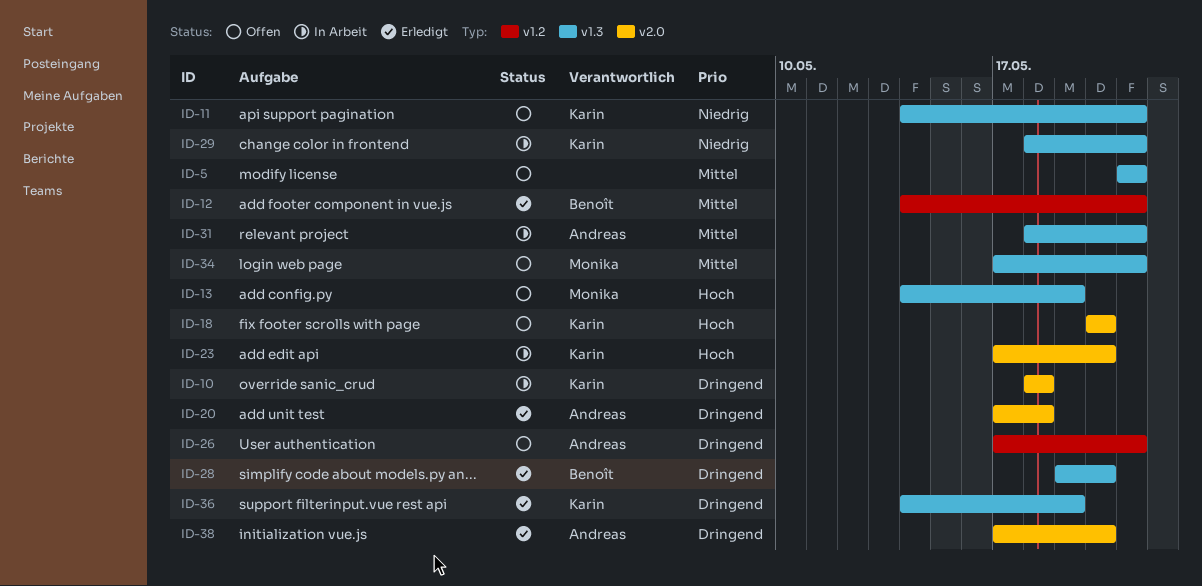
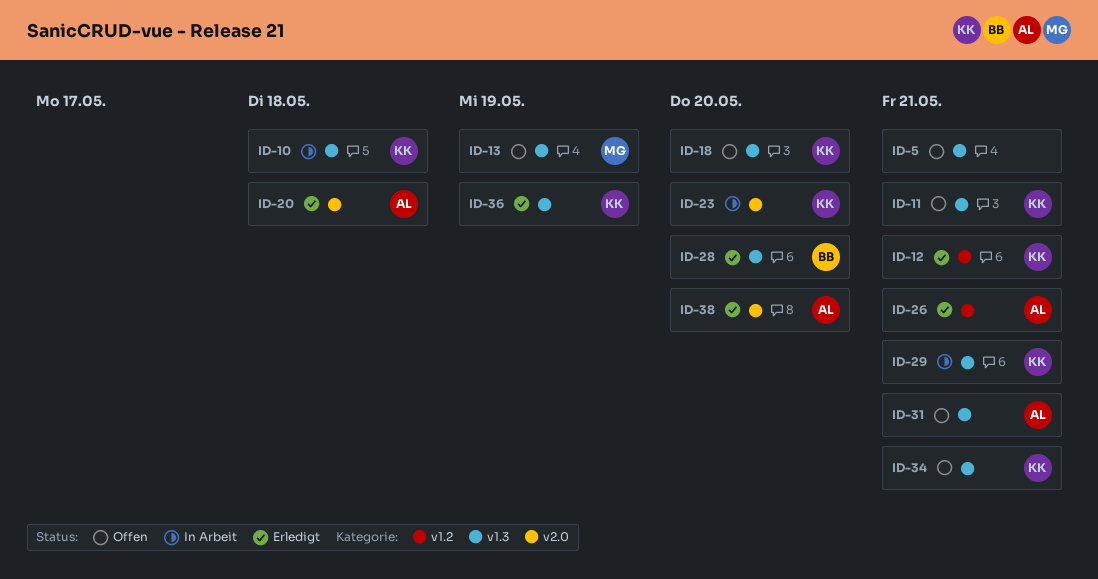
ID-10, label: v2.0 -> v1.3
ID-12, owner: Benoît -> Karin
ID-18, label: v2.0 -> v1.3
ID-26, status: Offen -> Erledigt
ID-31, status: In Arbeit -> Offen
ID-34, owner: Monika -> Karin

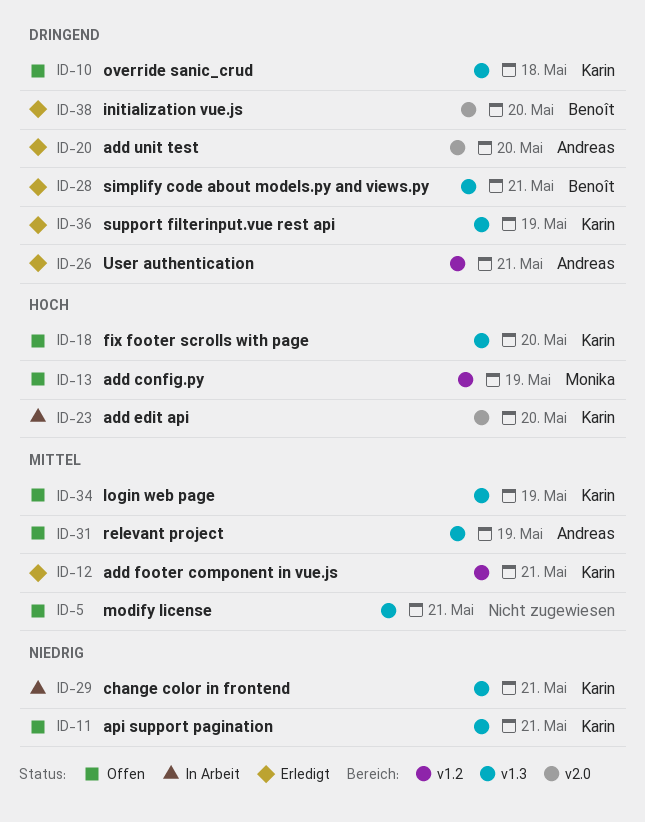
ID-10, status: In Arbeit -> Offen
ID-13, label: v1.3 -> v1.2
ID-20, due: May 18 -> May 20
ID-28, due: May 20 -> May 21
ID-31, due: May 21 -> May 19
ID-34, due: May 21 -> May 19
ID-38, owner: Andreas -> Benoît

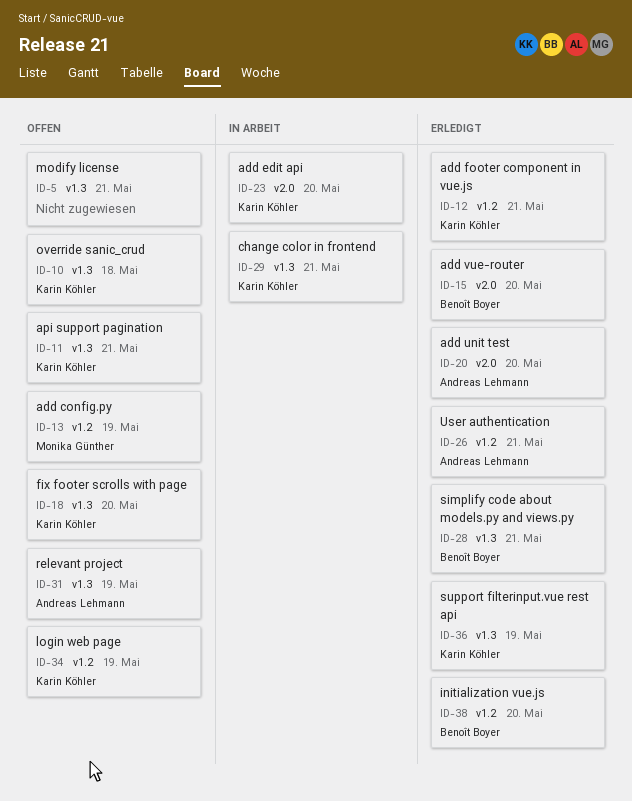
ID-15: none -> present
ID-34, label: v1.3 -> v1.2
ID-38, label: v2.0 -> v1.2

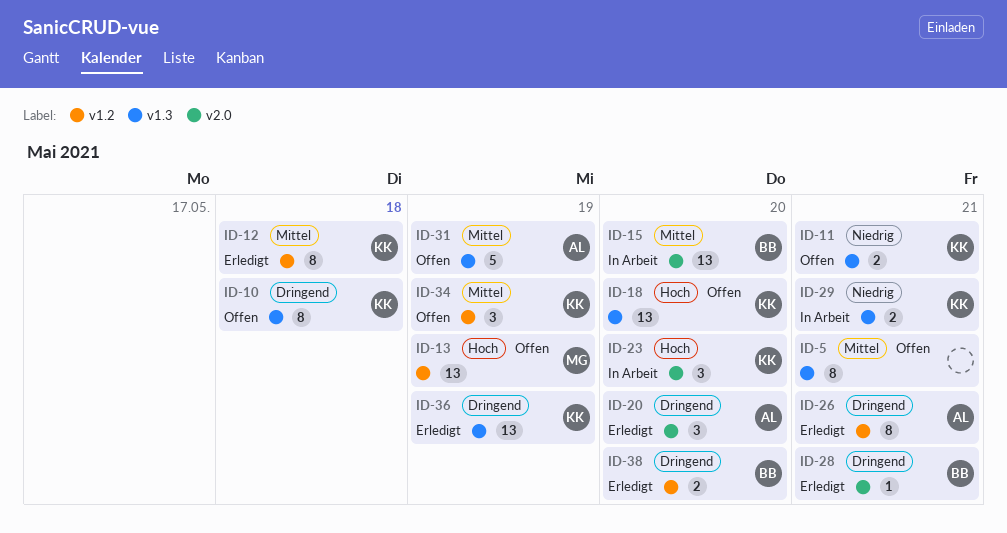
ID-12, due: May 21 -> May 18
ID-15, status: Erledigt -> In Arbeit
ID-28, label: v1.3 -> v2.0

